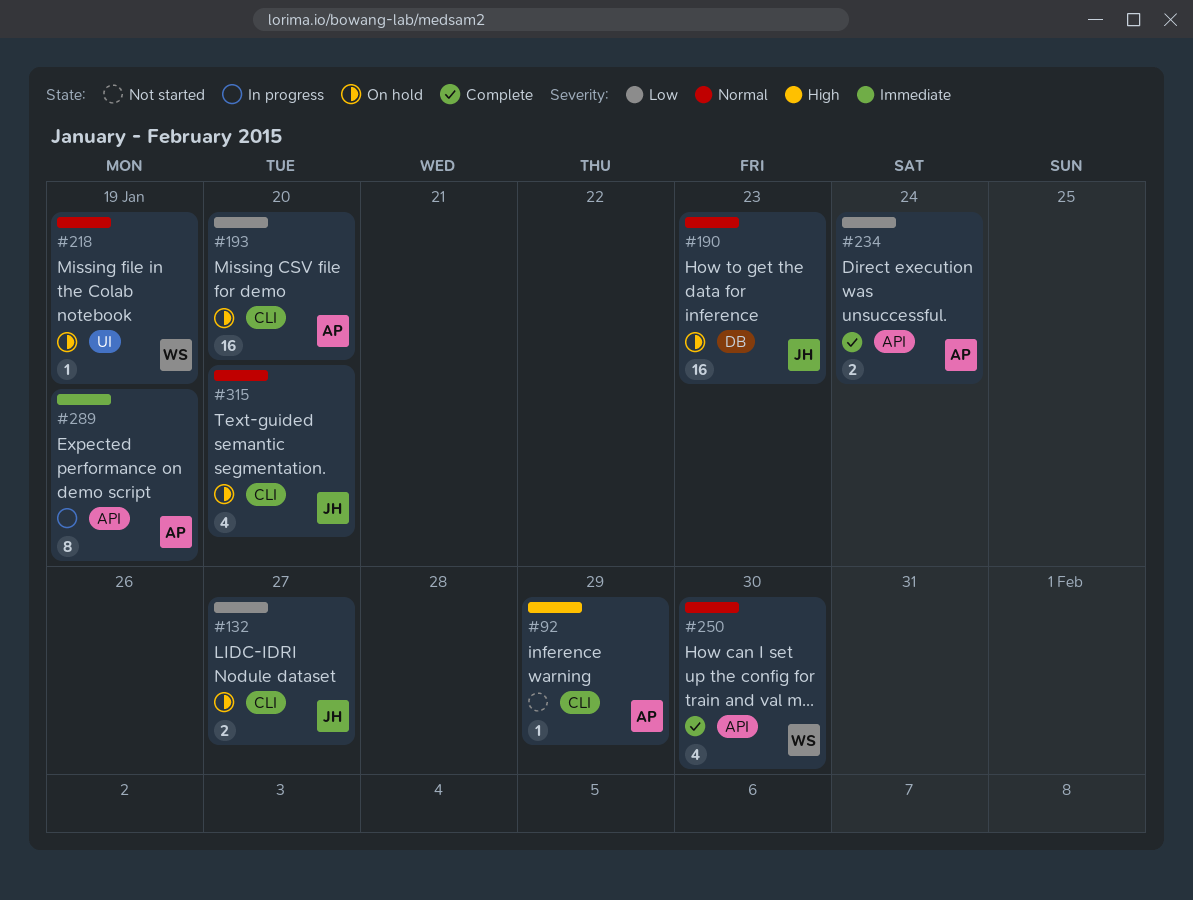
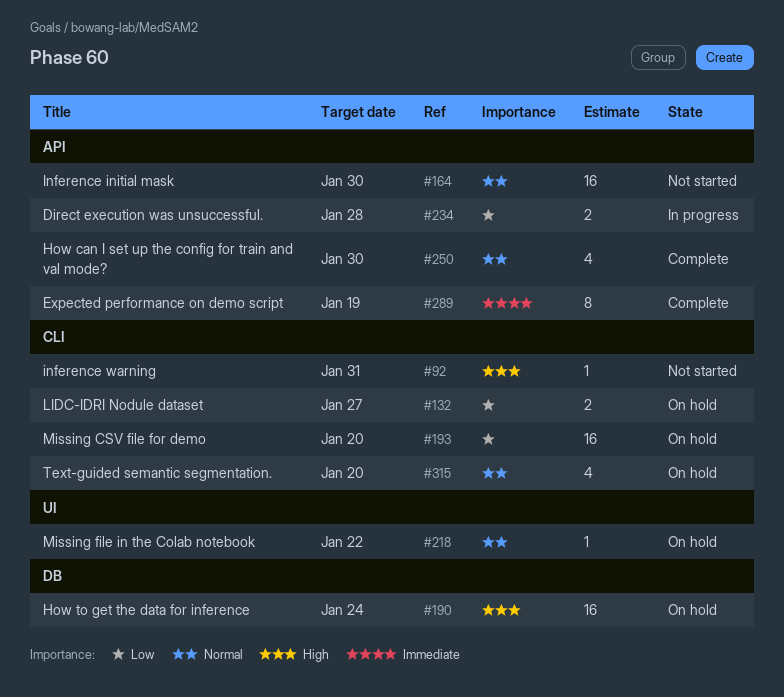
#92, due: Jan 29 -> Jan 31
#164: none -> present
#190, priority: Normal -> High
#190, due: Jan 23 -> Jan 24
#218, due: Jan 19 -> Jan 22
#234, status: Complete -> In progress
#234, due: Jan 24 -> Jan 28
#289, status: In progress -> Complete

